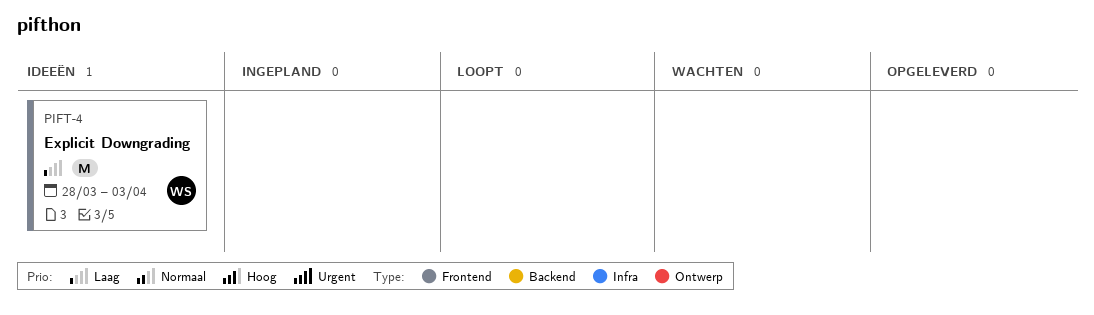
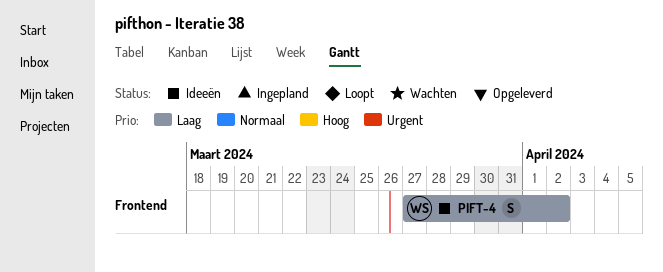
PIFT-4, estimate: M -> S
PIFT-4, start: Mar 28 -> Mar 27
PIFT-4, due: Apr 3 -> Apr 2

